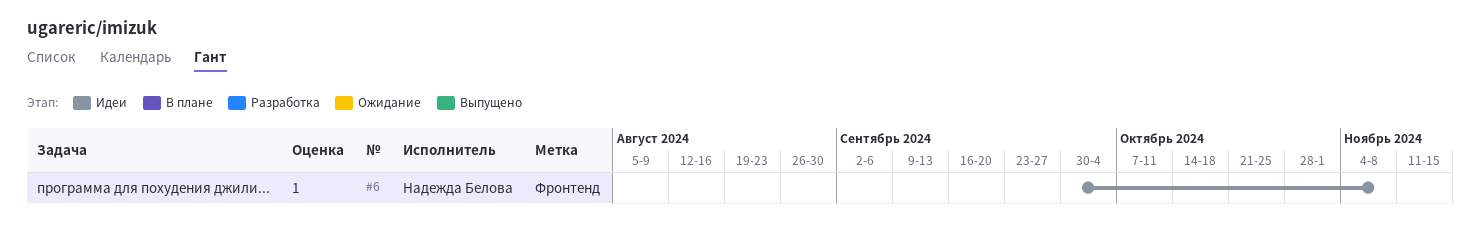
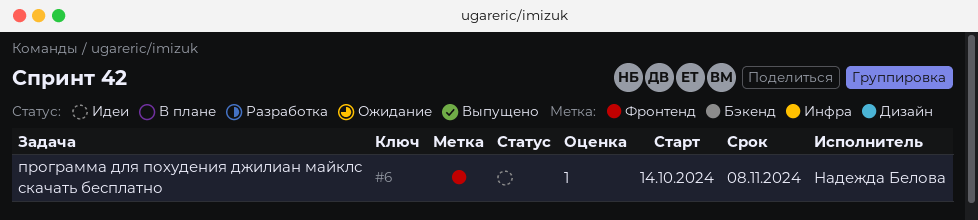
#6, start: Sep 30 -> Oct 14

